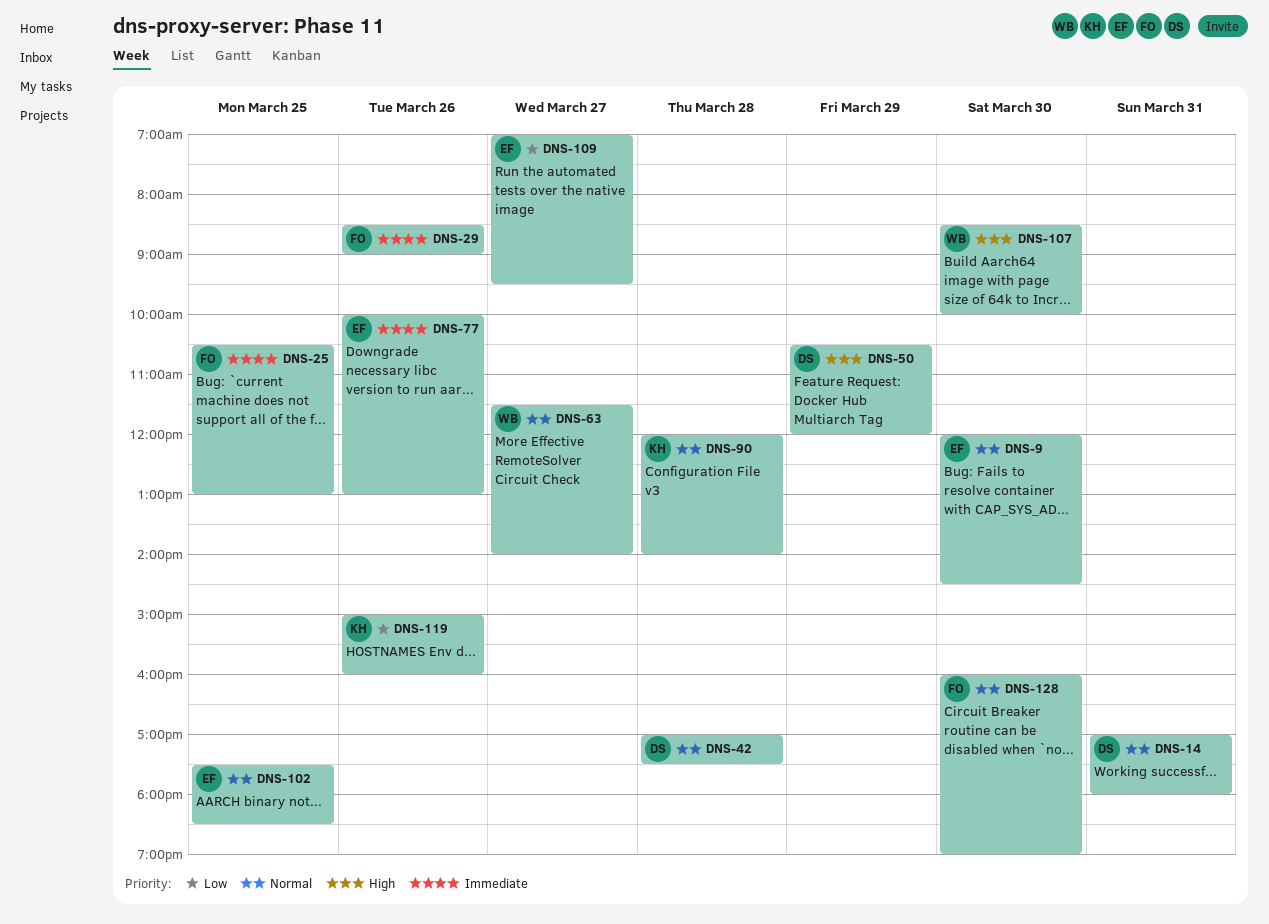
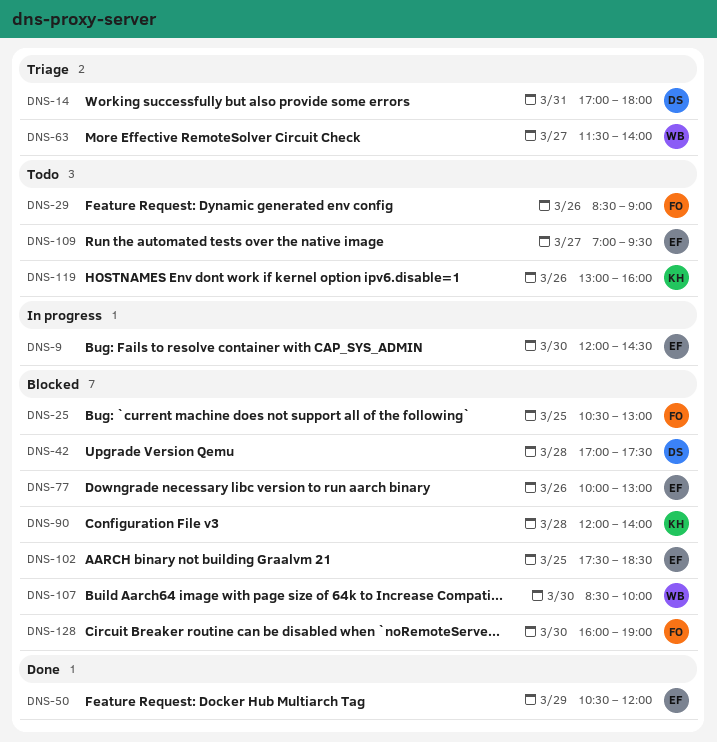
DNS-50, owner: DS -> EF
DNS-119, begins: 15:00 -> 13:00

